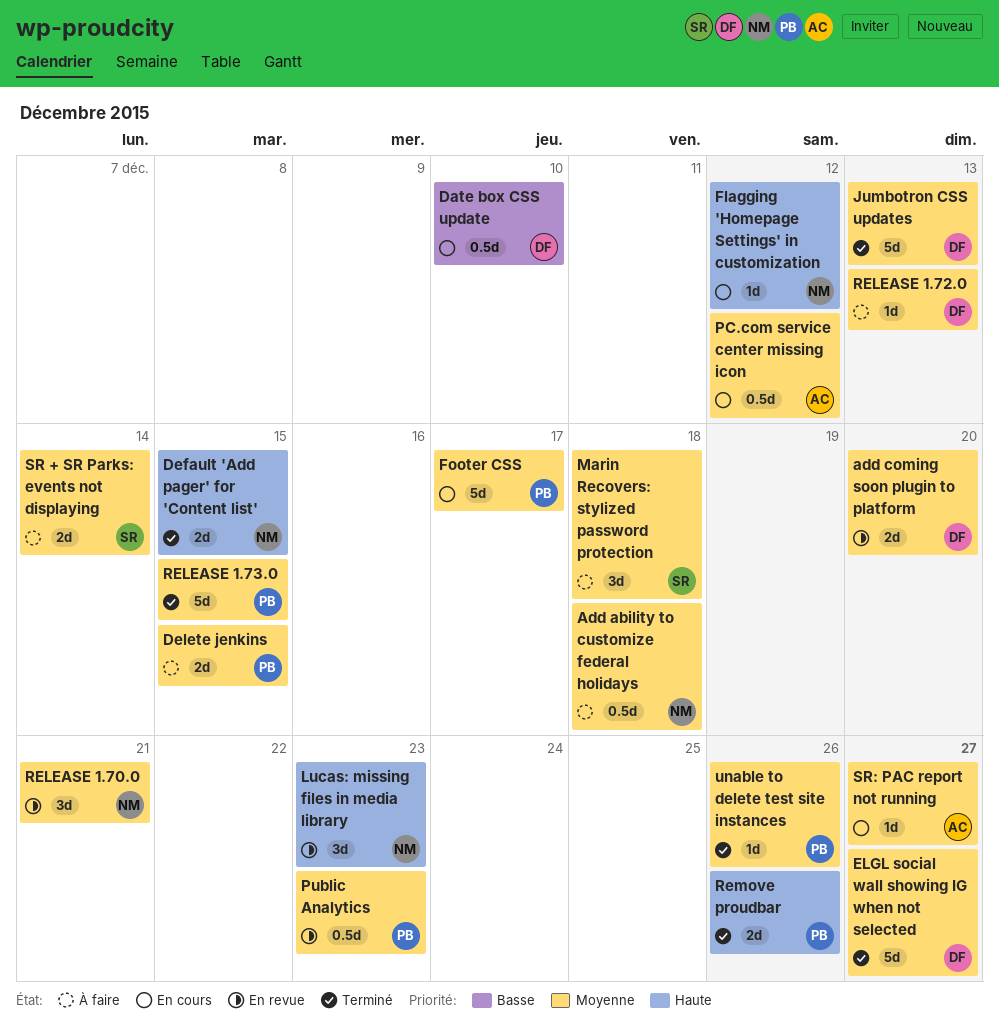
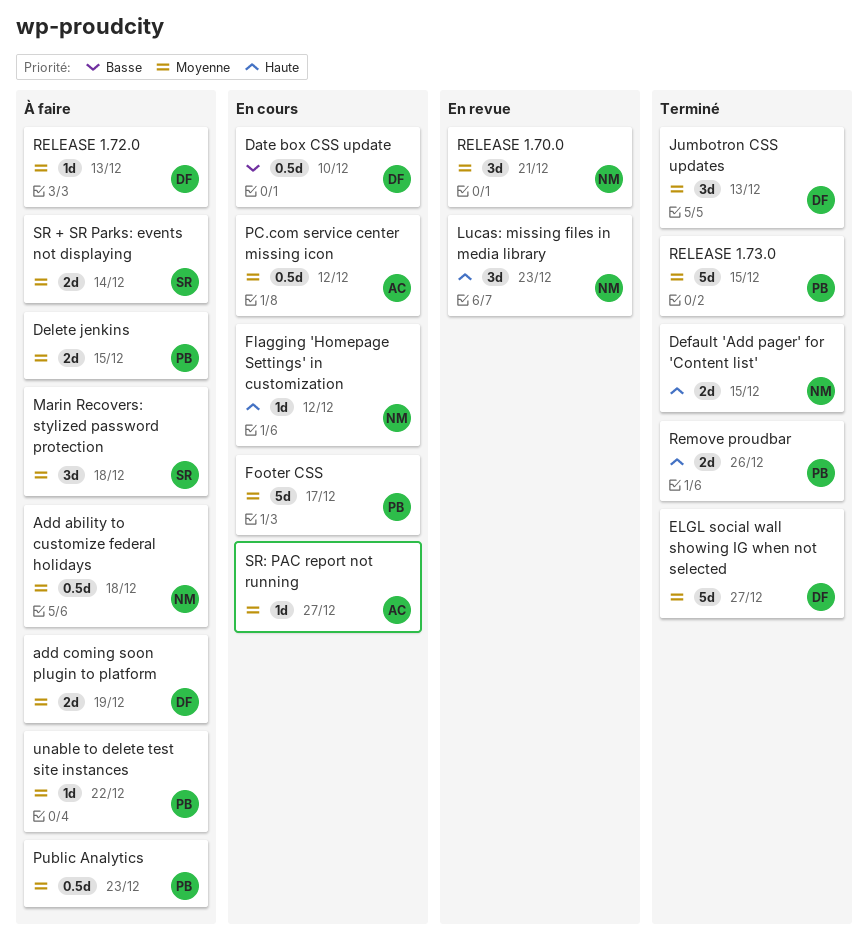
add coming soon plugin to platform, status: En revue -> À faire
add coming soon plugin to platform, due: Dec 20 -> Dec 19
Jumbotron CSS updates, estimate: 5d -> 3d
Public Analytics, status: En revue -> À faire
unable to delete test site instances, status: Terminé -> À faire
unable to delete test site instances, due: Dec 26 -> Dec 22

